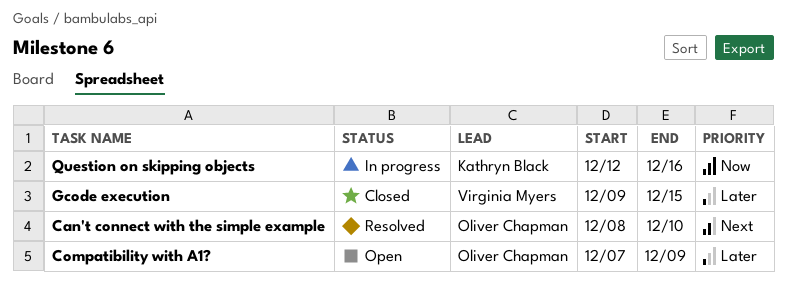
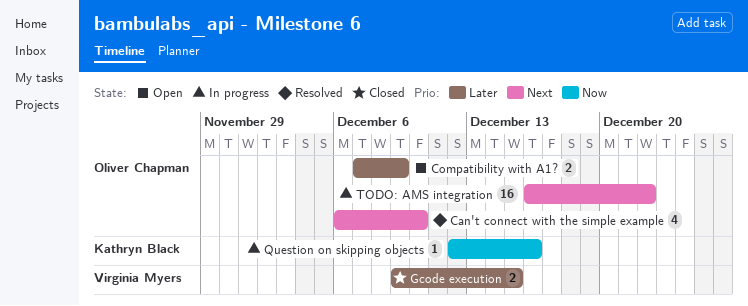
Can't connect with the simple example, start: Dec 8 -> Dec 6
TODO: AMS integration: none -> present

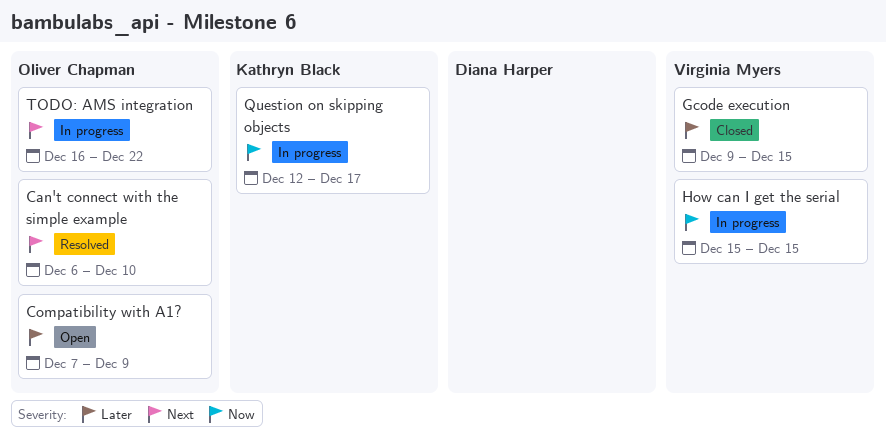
How can I get the serial: none -> present
Question on skipping objects, due: Dec 16 -> Dec 17

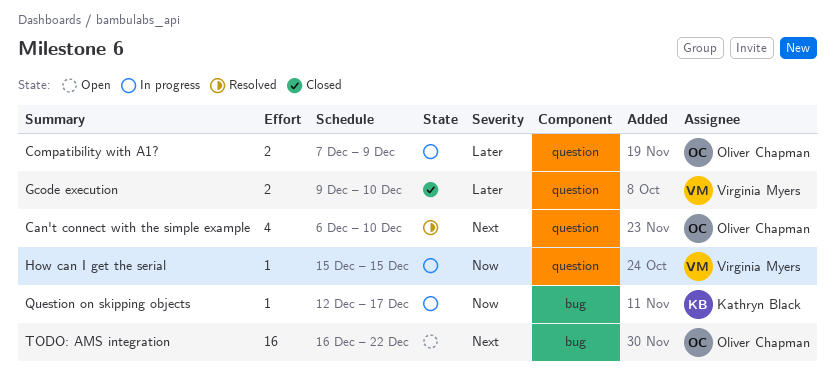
Compatibility with A1?, status: Open -> In progress
Gcode execution, due: Dec 15 -> Dec 10
TODO: AMS integration, status: In progress -> Open

